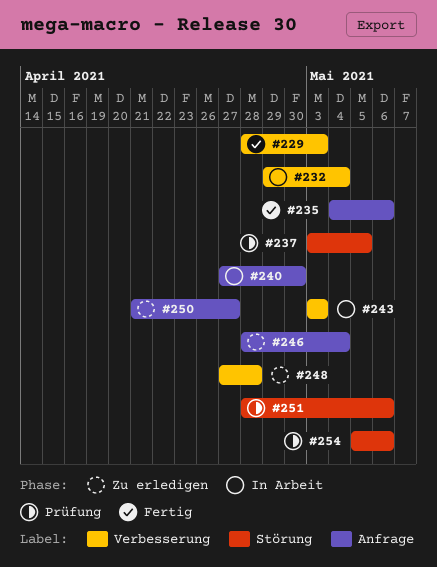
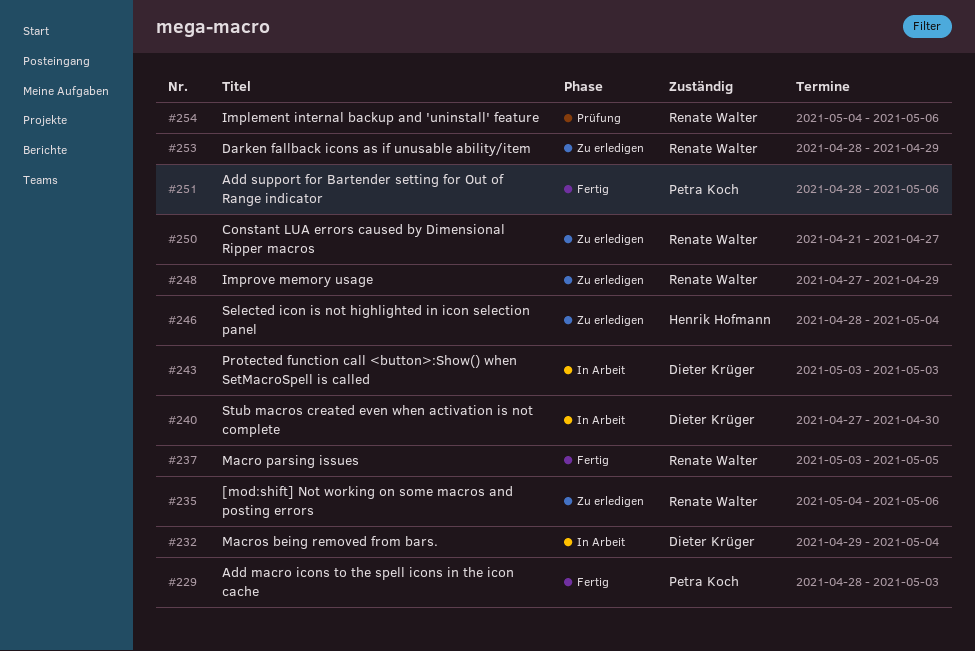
#235, status: Fertig -> Zu erledigen
#237, status: Prüfung -> Fertig
#248, due: Apr 28 -> Apr 29
#251, status: Prüfung -> Fertig
#253: none -> present
#254, start: May 5 -> May 4

